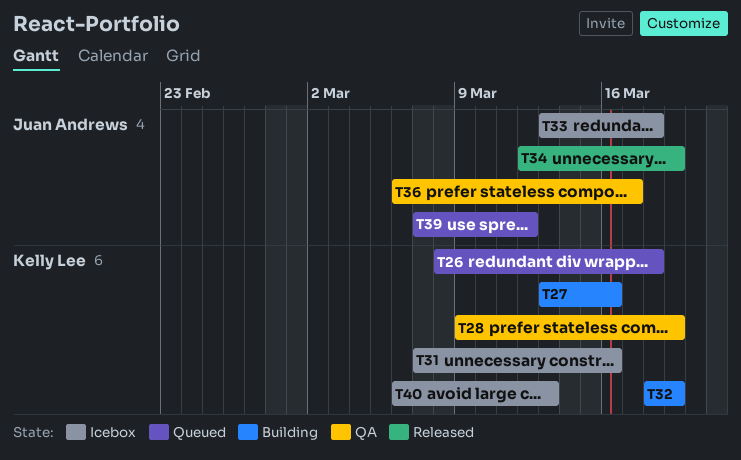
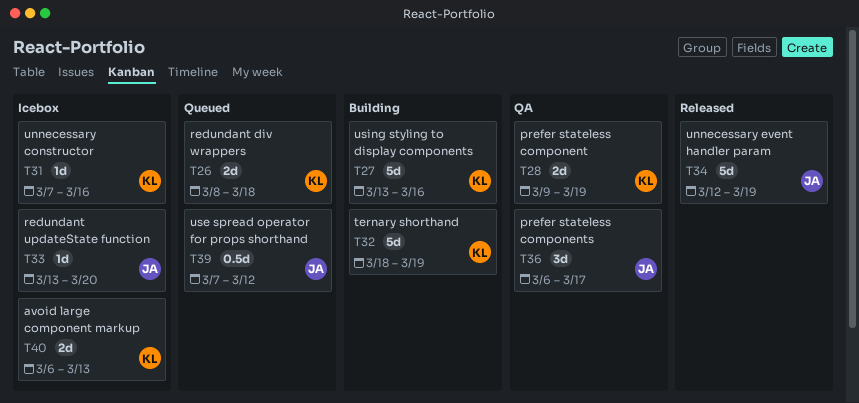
T33, due: Mar 18 -> Mar 20

